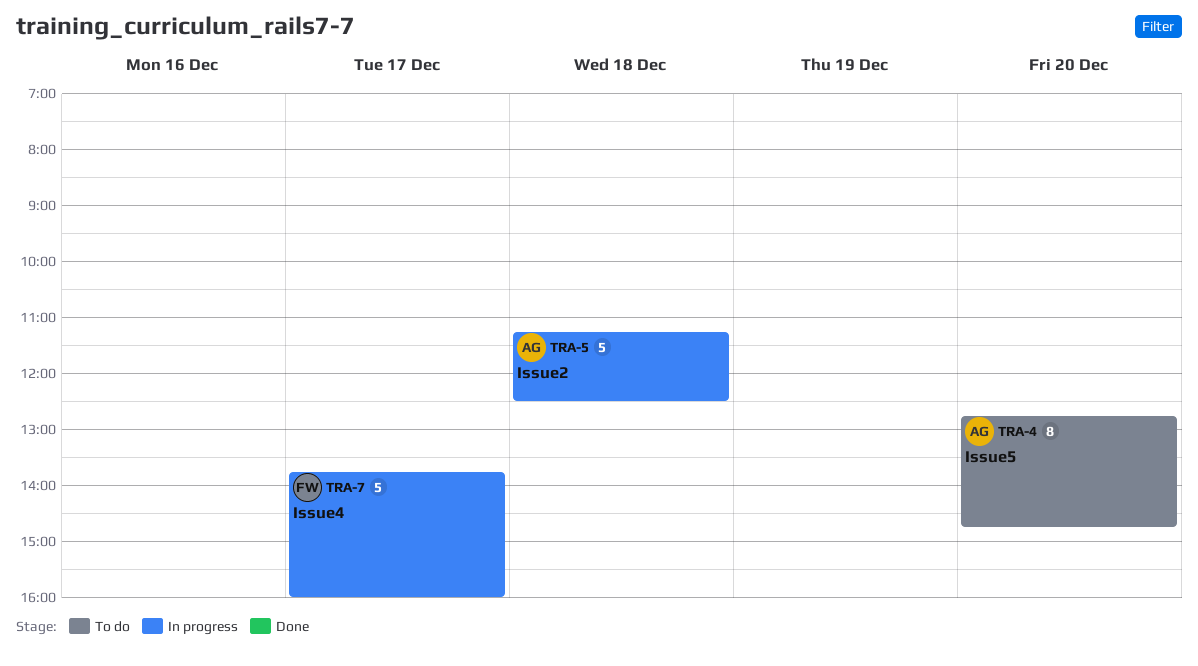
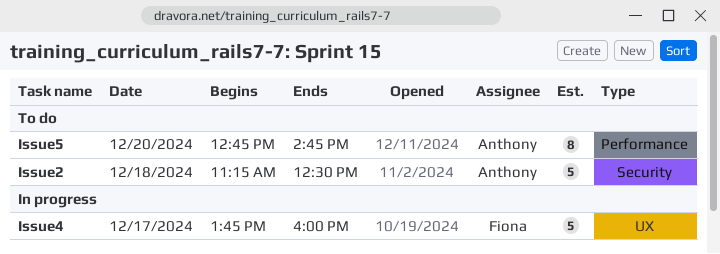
Issue2, status: In progress -> To do

